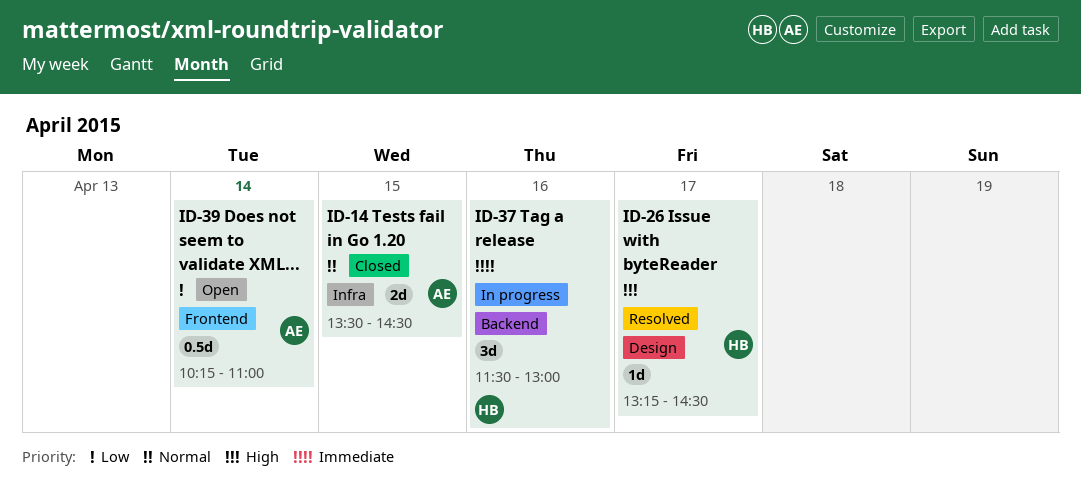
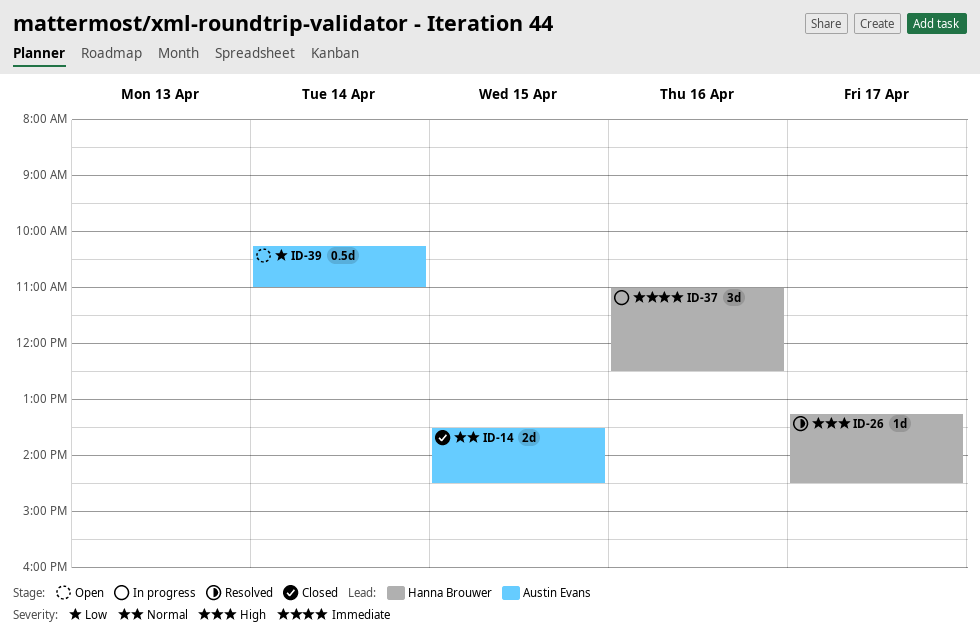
ID-37, begins: 11:30 -> 11:00
ID-37, ends: 13:00 -> 12:30

